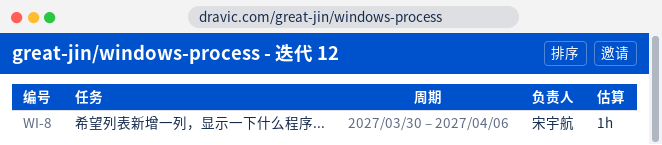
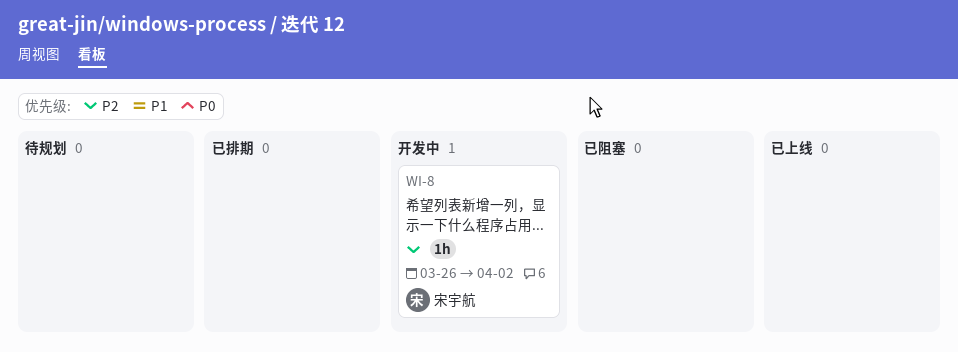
WI-8, start: Mar 30 -> Mar 26
WI-8, due: Apr 6 -> Apr 2

